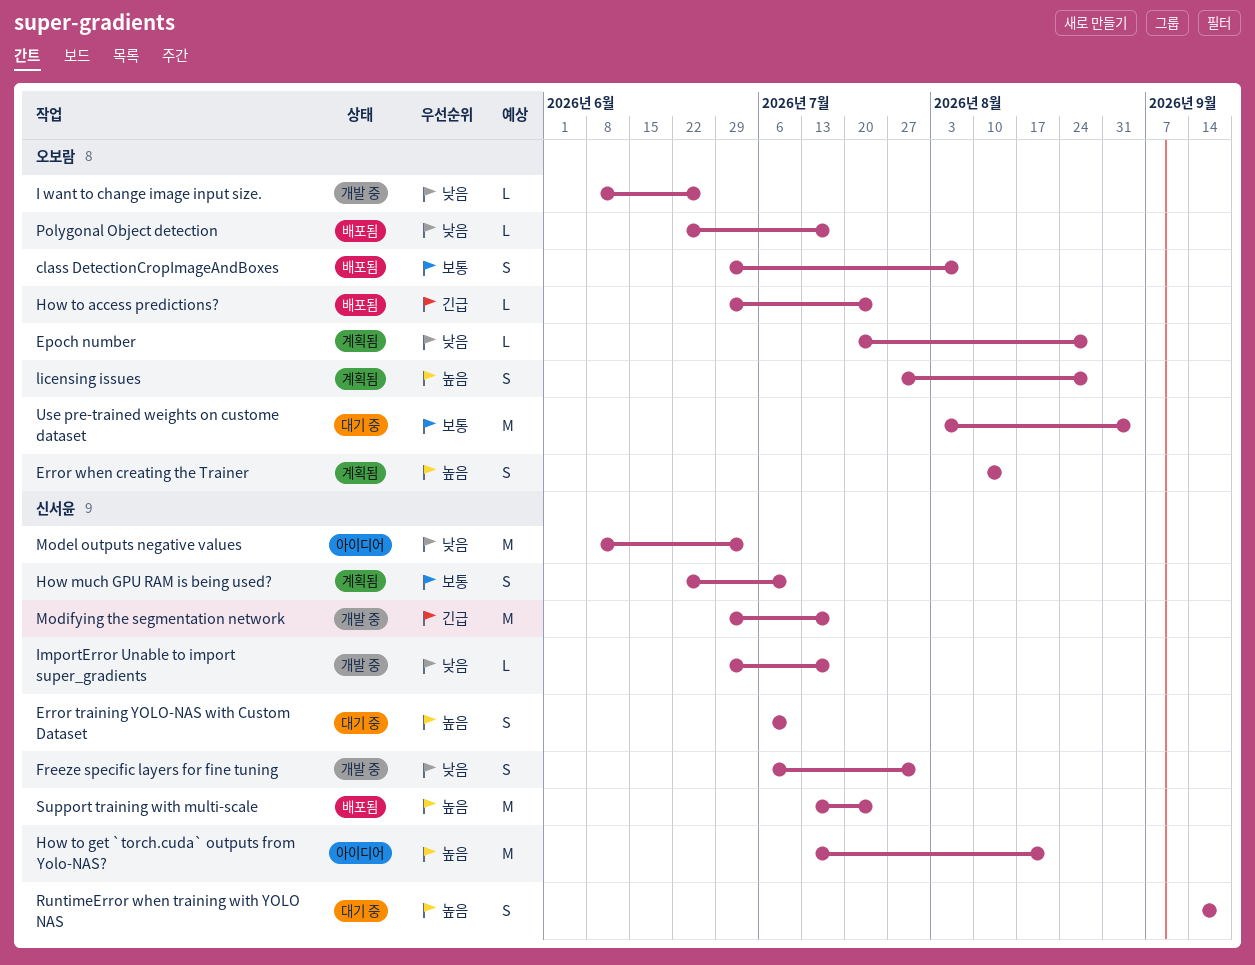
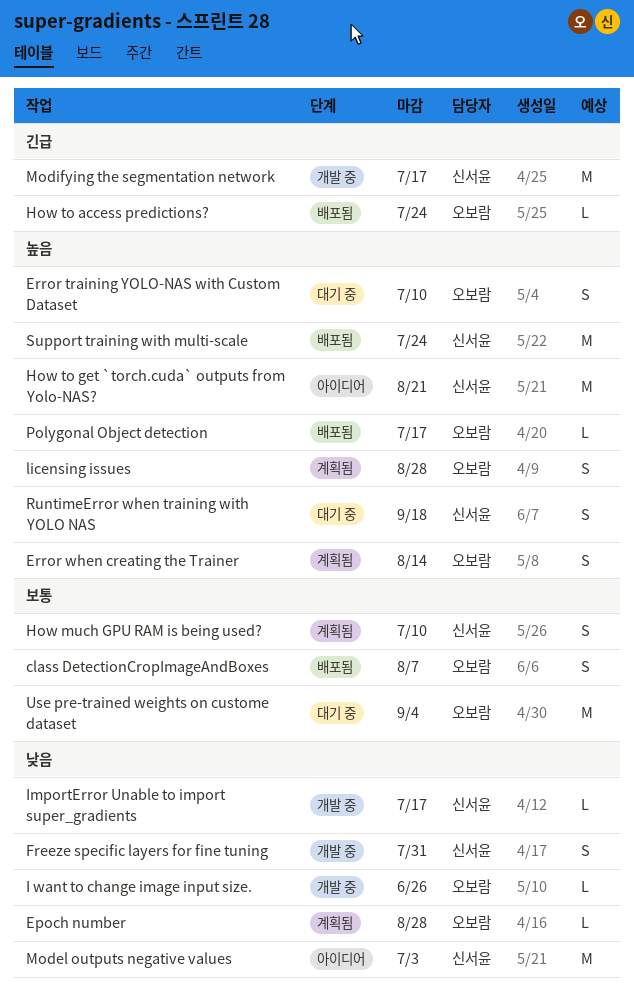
Error training YOLO-NAS with Custom Dataset, owner: 신서윤 -> 오보람
Polygonal Object detection, priority: 낮음 -> 높음

